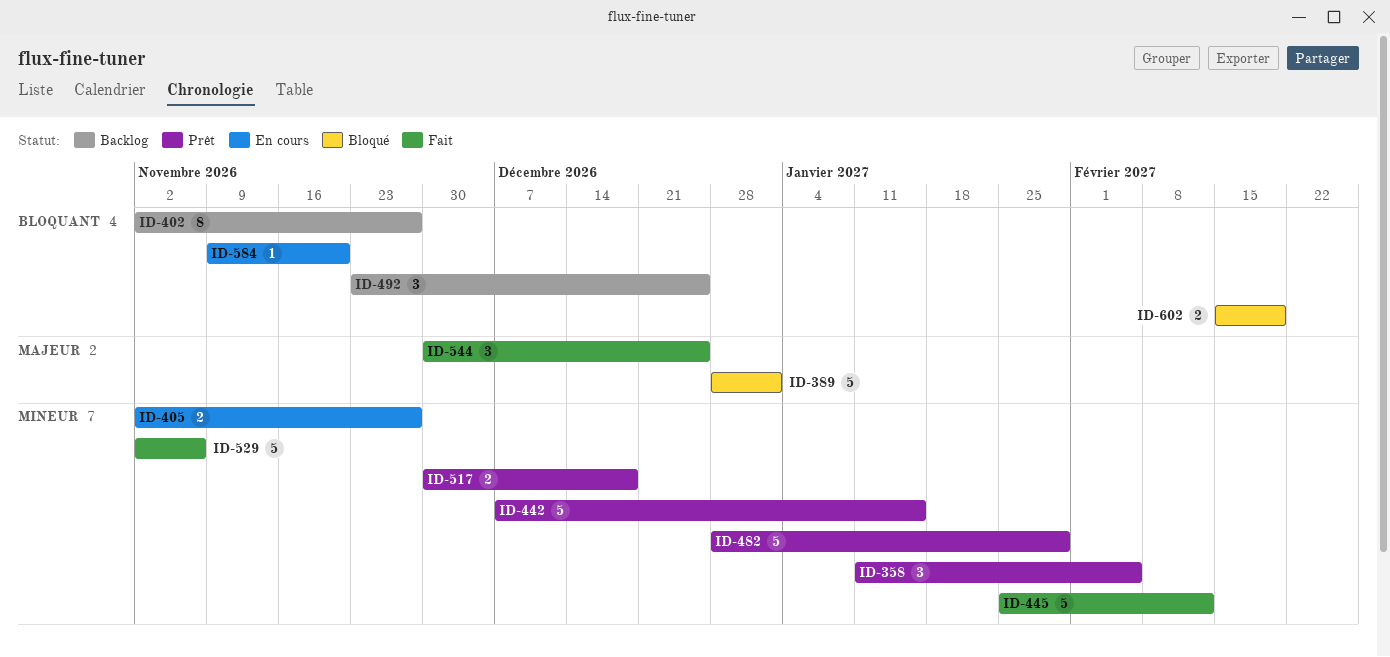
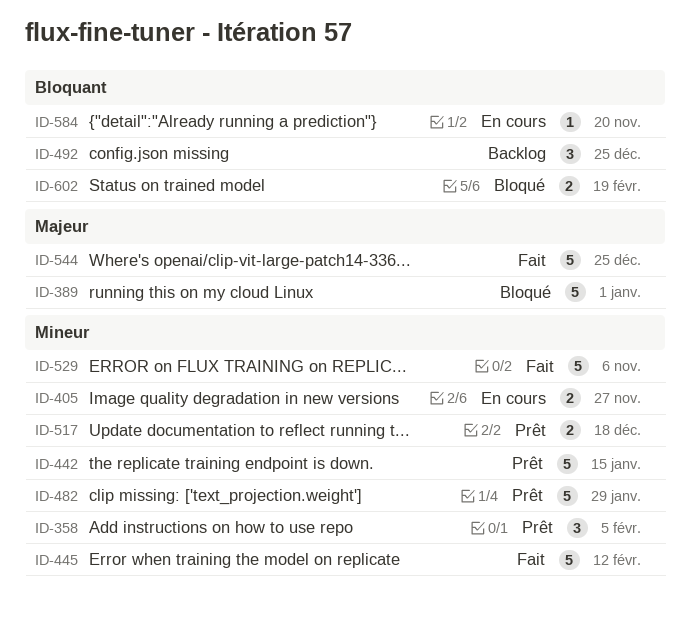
ID-402: present -> none
ID-544, estimate: 3 -> 5

